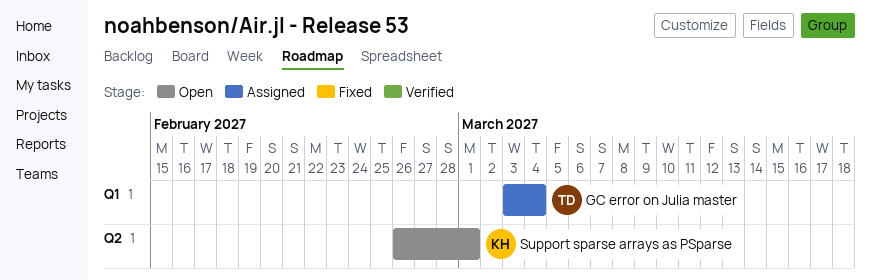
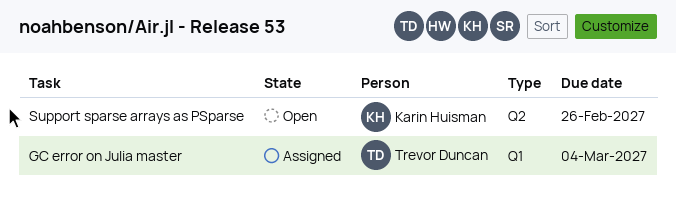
Support sparse arrays as PSparse, due: Mar 1 -> Feb 26

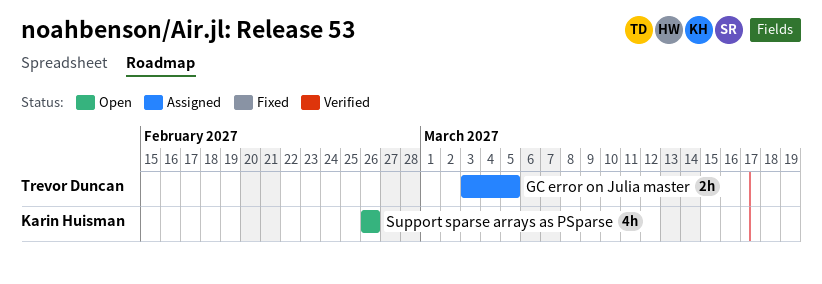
GC error on Julia master, due: Mar 4 -> Mar 5

